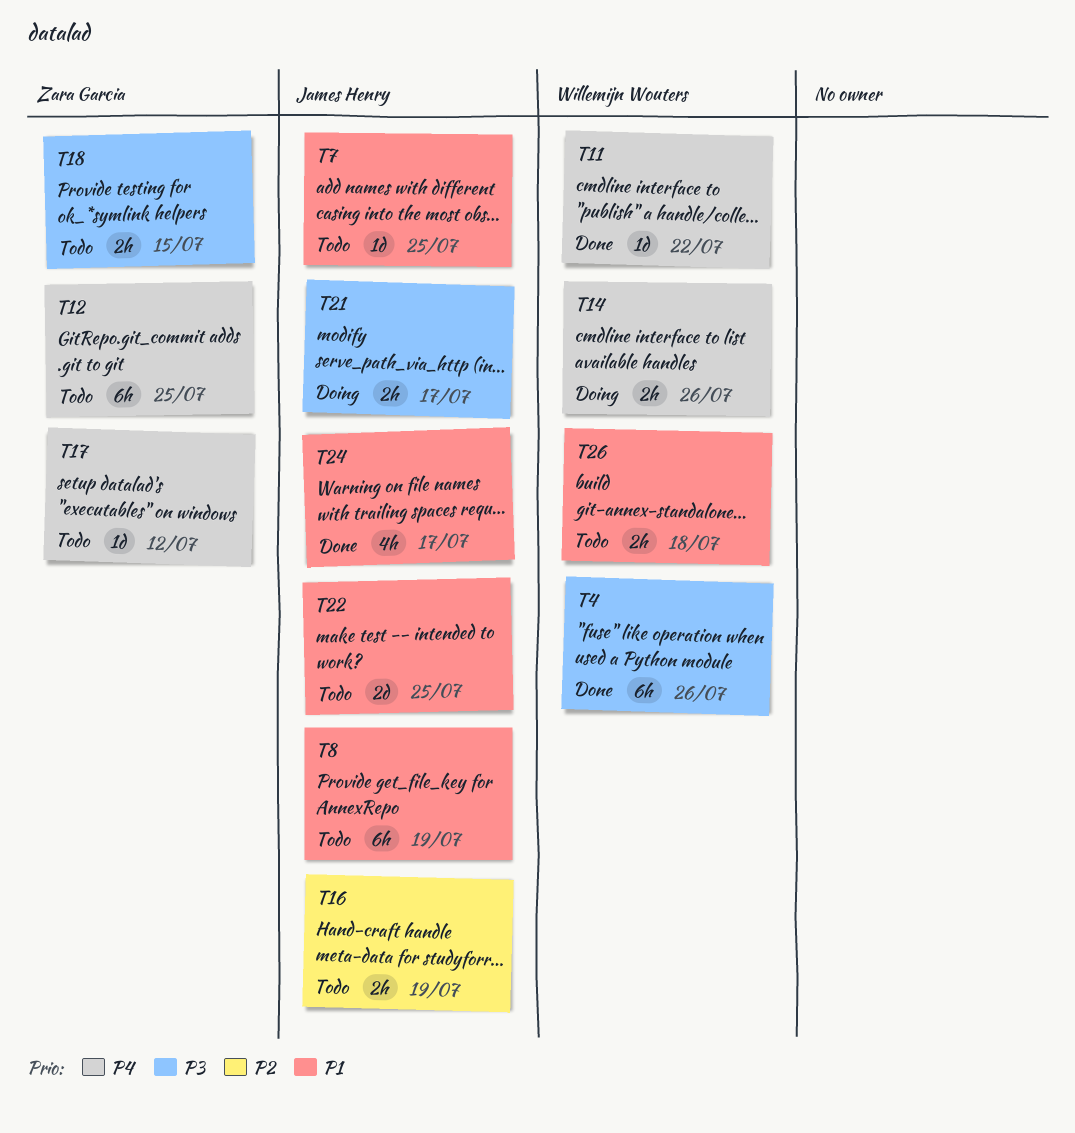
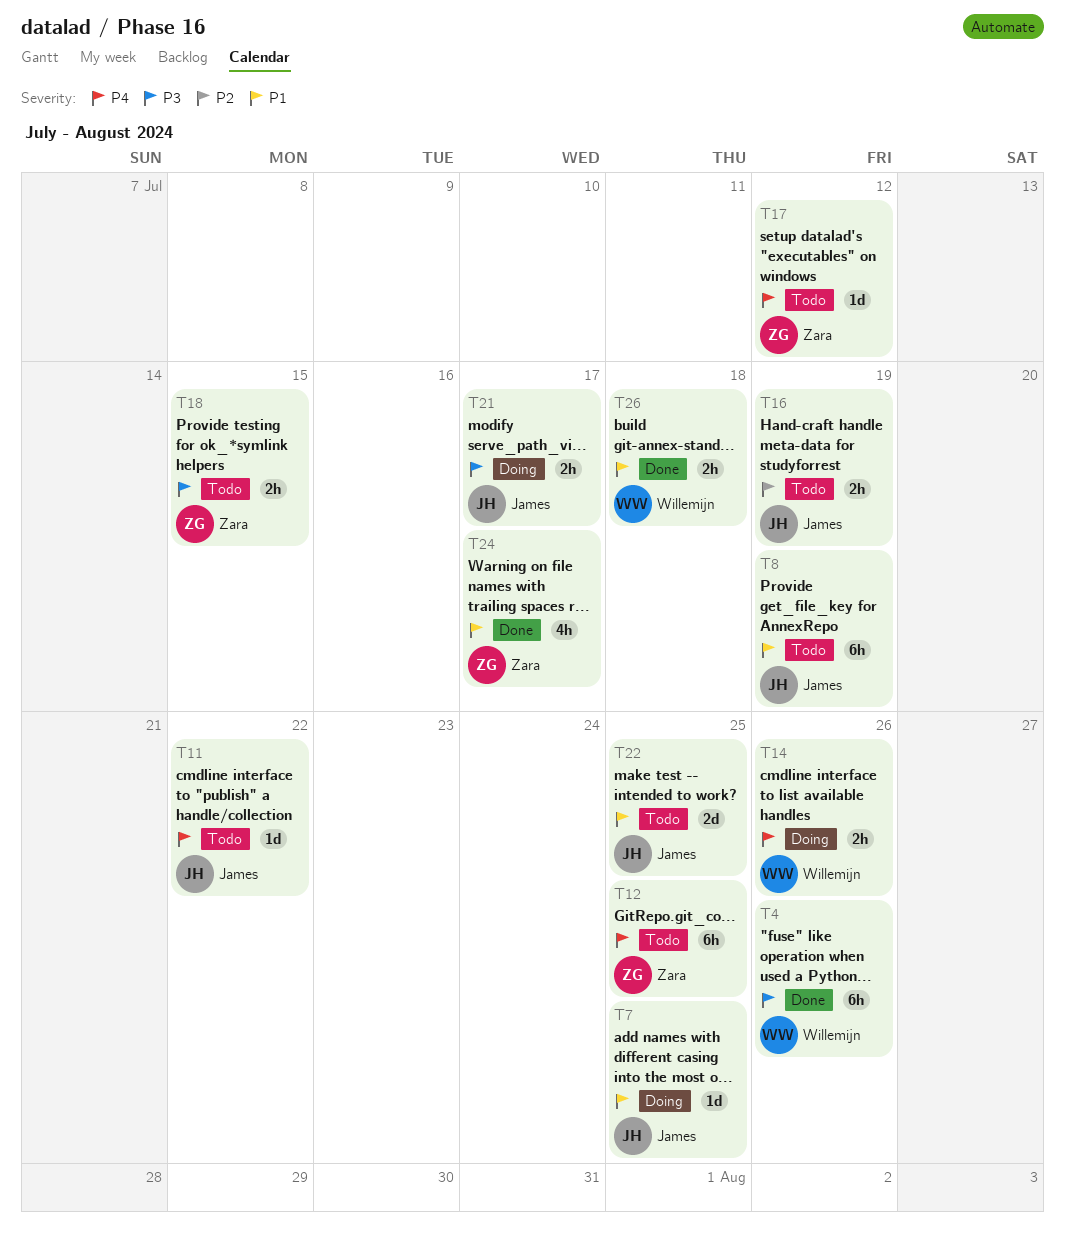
T7, status: Todo -> Doing
T11, status: Done -> Todo
T11, owner: Willemijn Wouters -> James Henry
T24, owner: James Henry -> Zara Garcia
T26, status: Todo -> Done

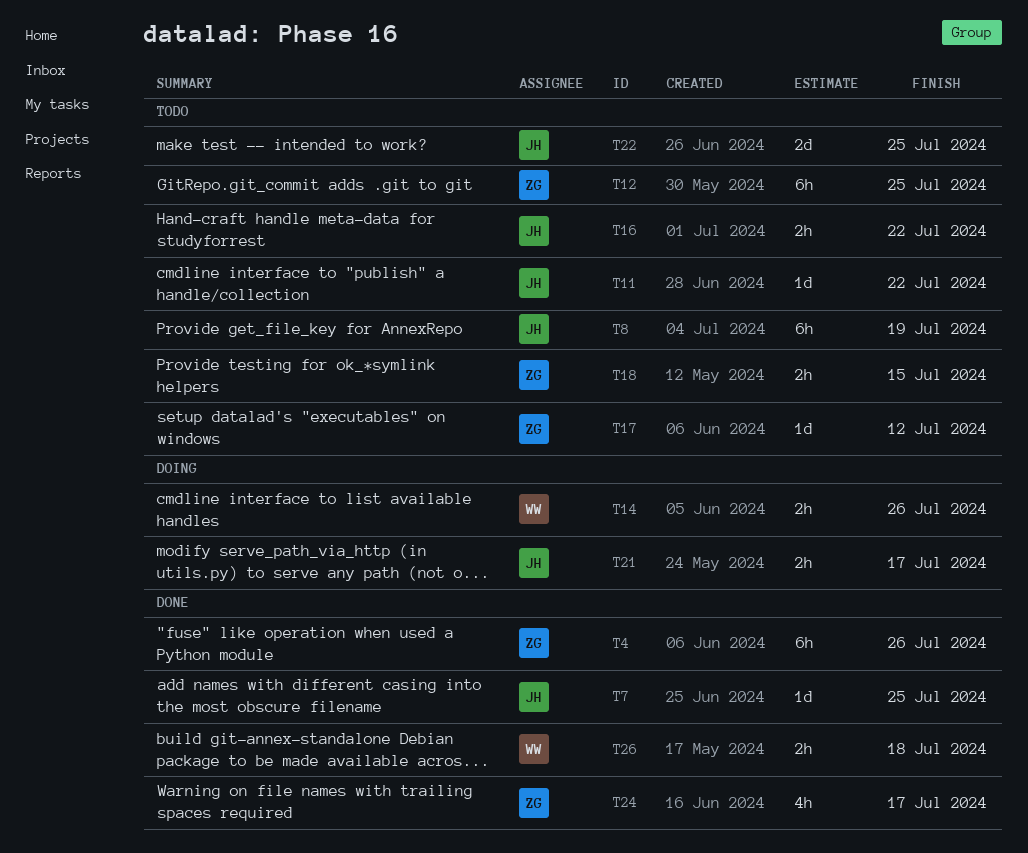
T4, owner: Willemijn -> Zara
T7, status: Doing -> Done
T16, due: Jul 19 -> Jul 22

